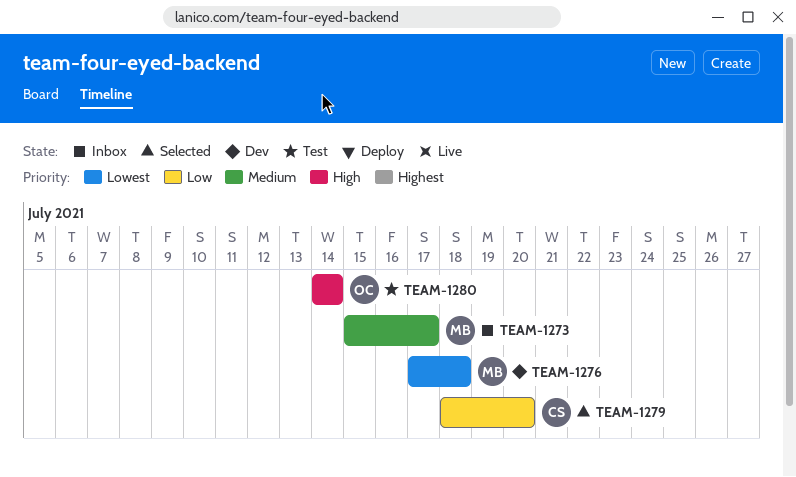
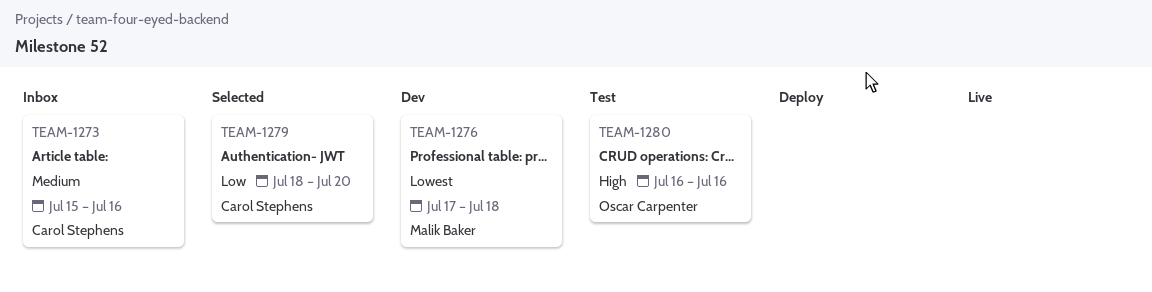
TEAM-1273, owner: Malik Baker -> Carol Stephens
TEAM-1273, due: Jul 17 -> Jul 16
TEAM-1280, start: Jul 14 -> Jul 16
TEAM-1280, due: Jul 14 -> Jul 16

